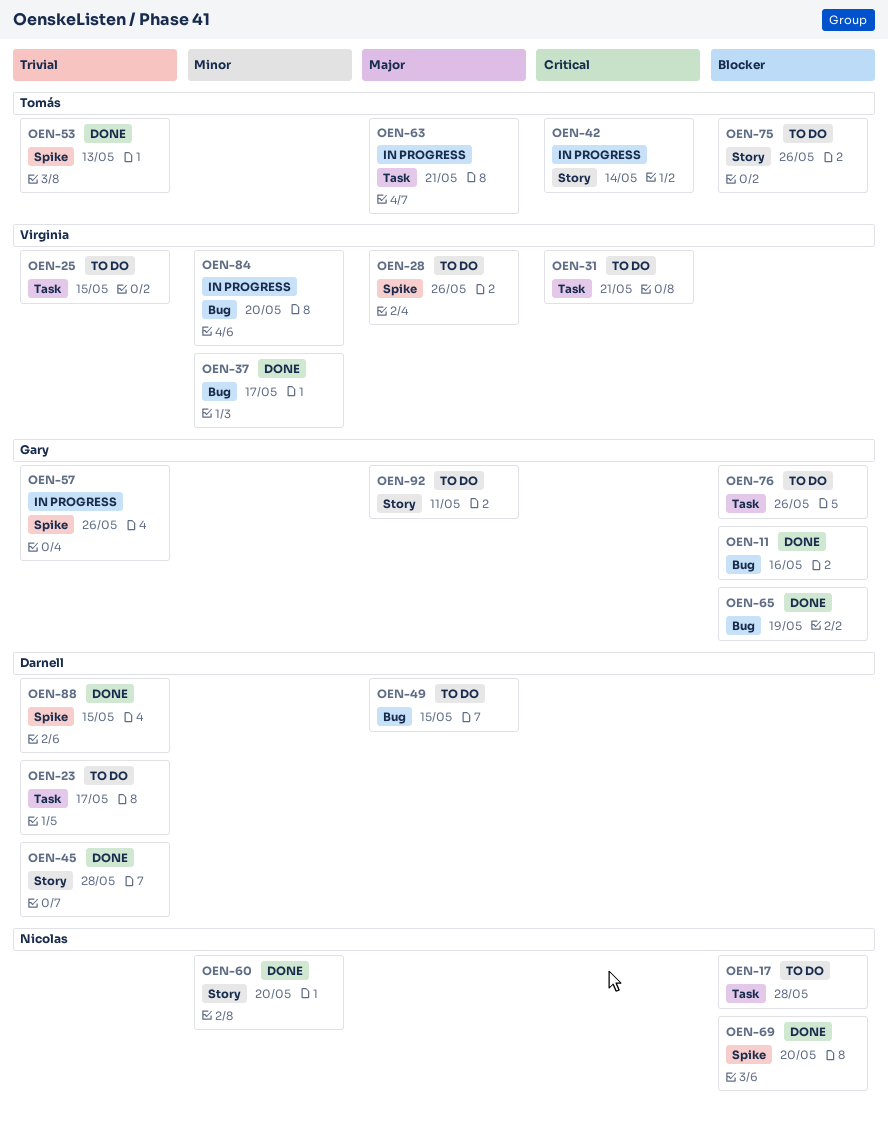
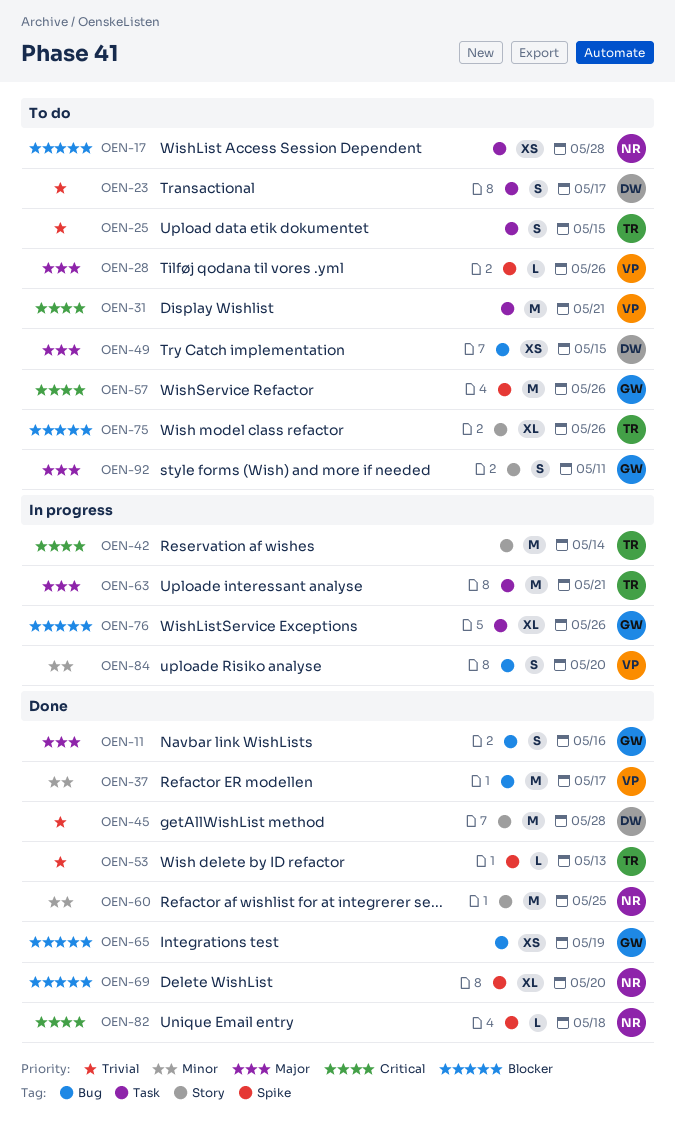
OEN-11, priority: Blocker -> Major
OEN-25, owner: Virginia -> Tomás
OEN-57, status: In progress -> To do
OEN-57, priority: Trivial -> Critical
OEN-60, due: May 20 -> May 25
OEN-76, status: To do -> In progress
OEN-82: none -> present
OEN-88: present -> none

